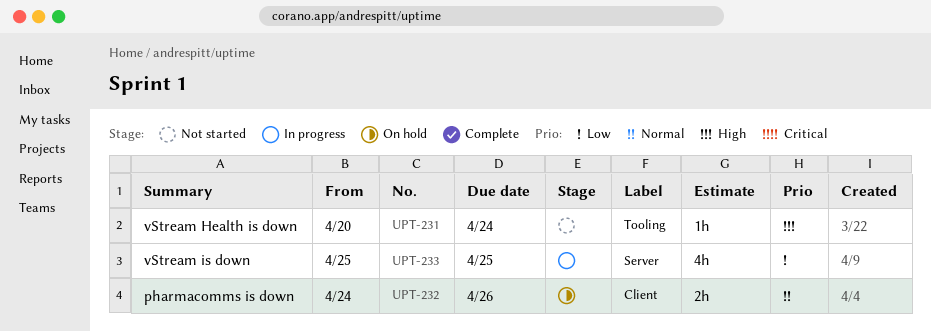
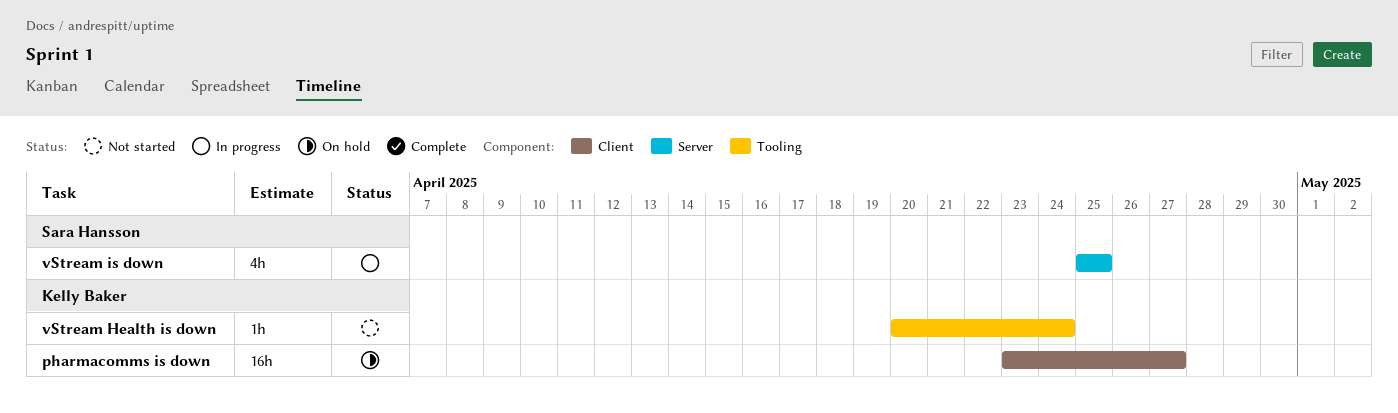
pharmacomms is down, estimate: 2h -> 16h
pharmacomms is down, start: Apr 24 -> Apr 23
pharmacomms is down, due: Apr 26 -> Apr 27

